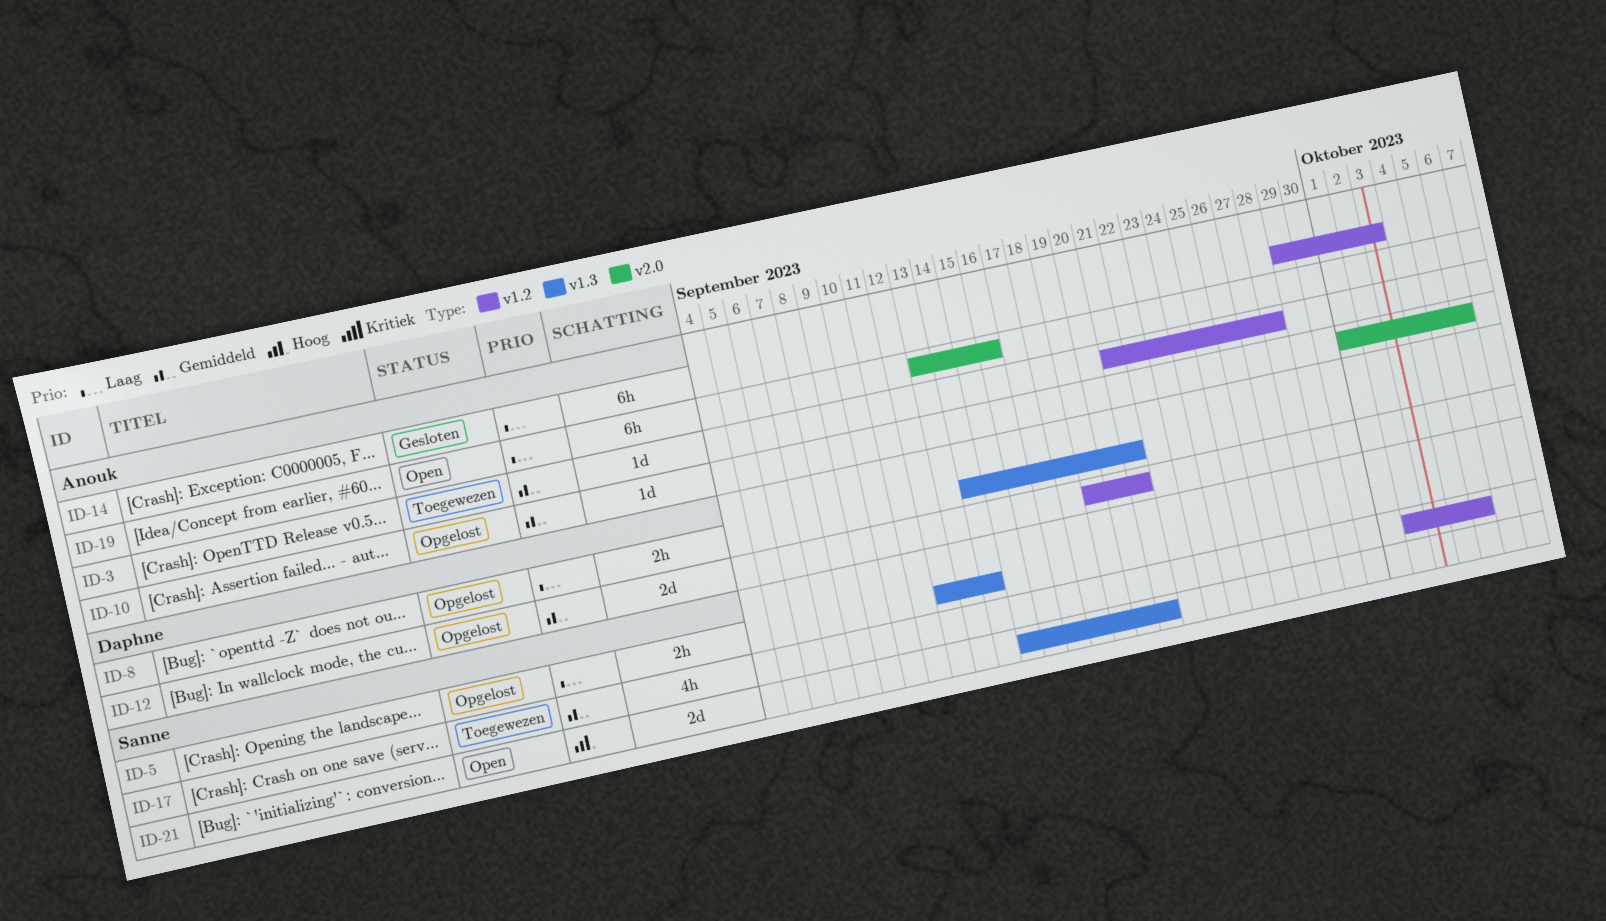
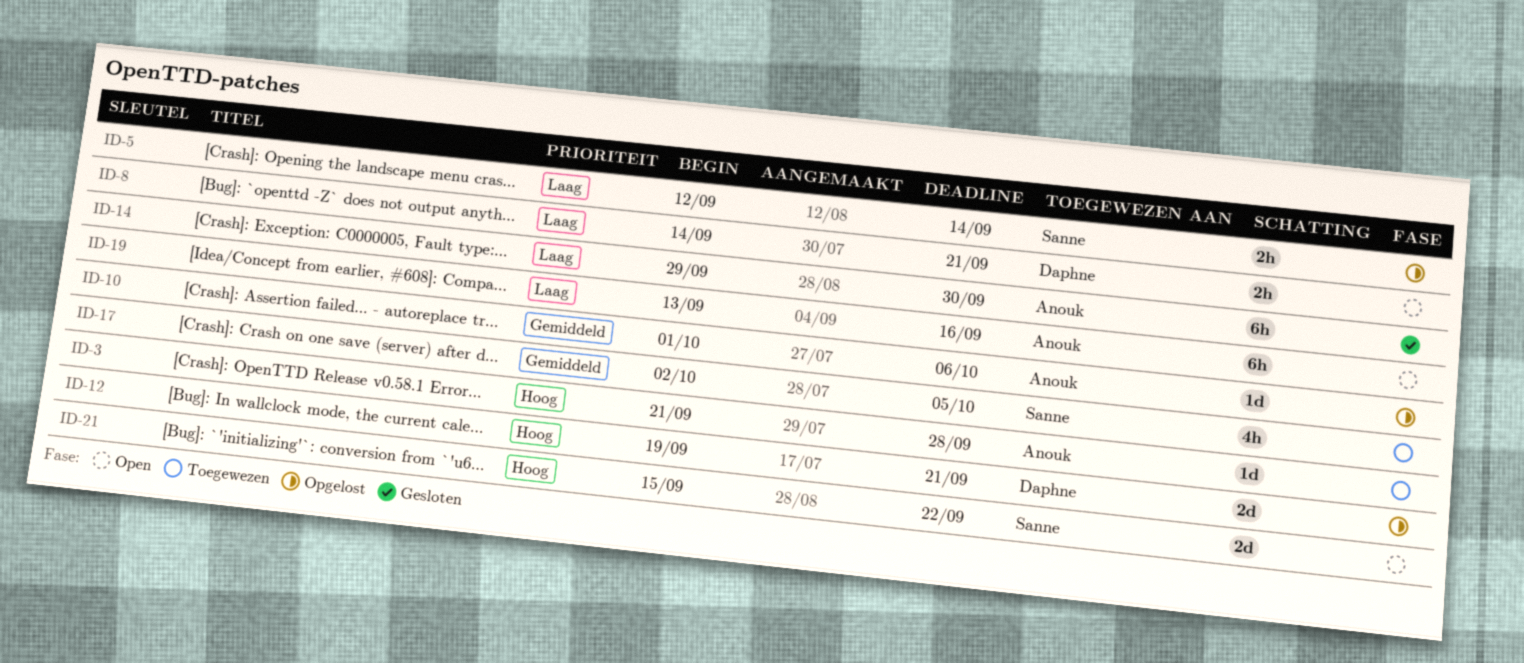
ID-3, priority: Gemiddeld -> Hoog
ID-8, status: Opgelost -> Open
ID-12, priority: Gemiddeld -> Hoog
ID-14, due: Oct 3 -> Sep 30
ID-21, due: Sep 21 -> Sep 22

